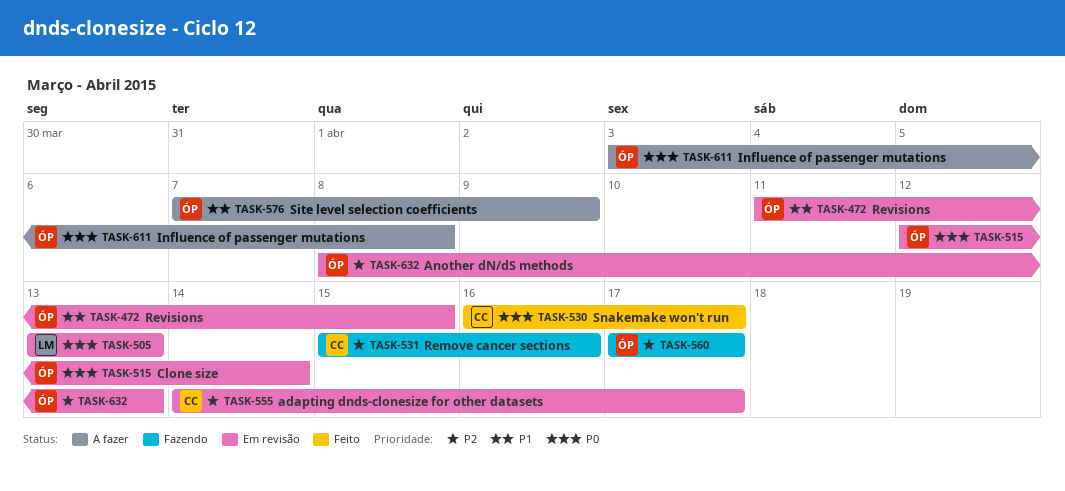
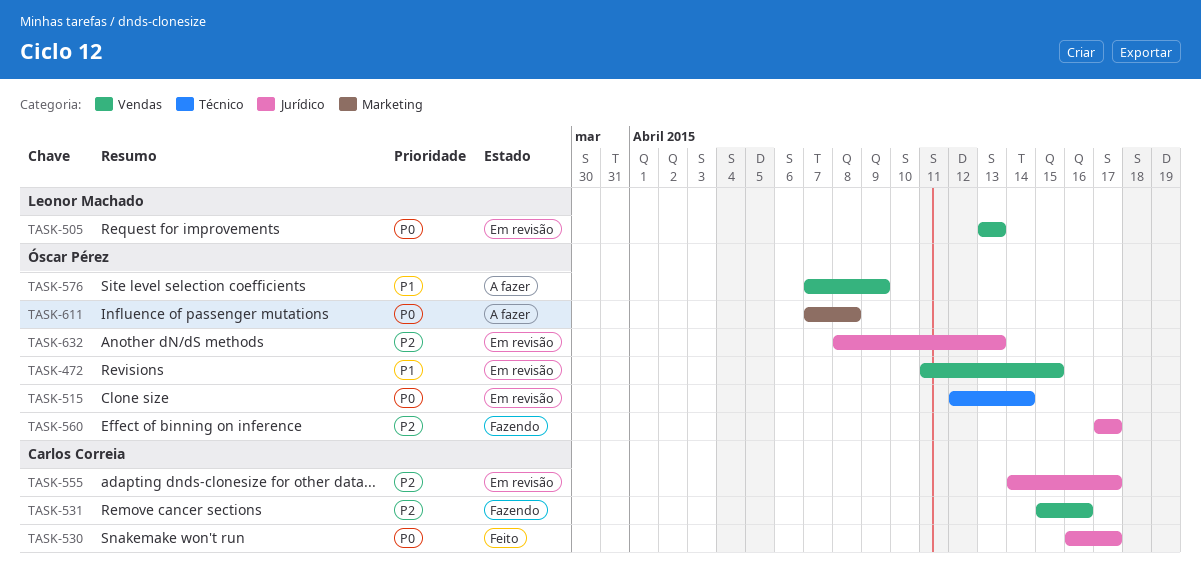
TASK-611, start: Apr 3 -> Apr 7

